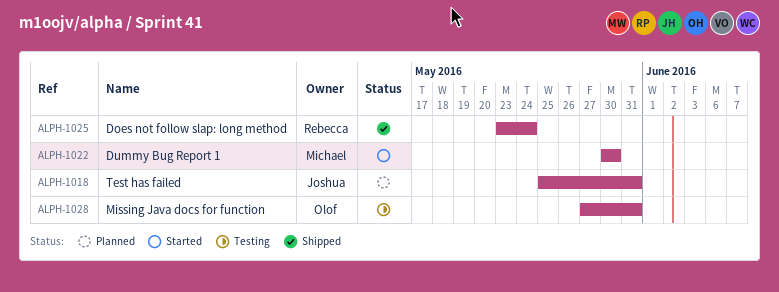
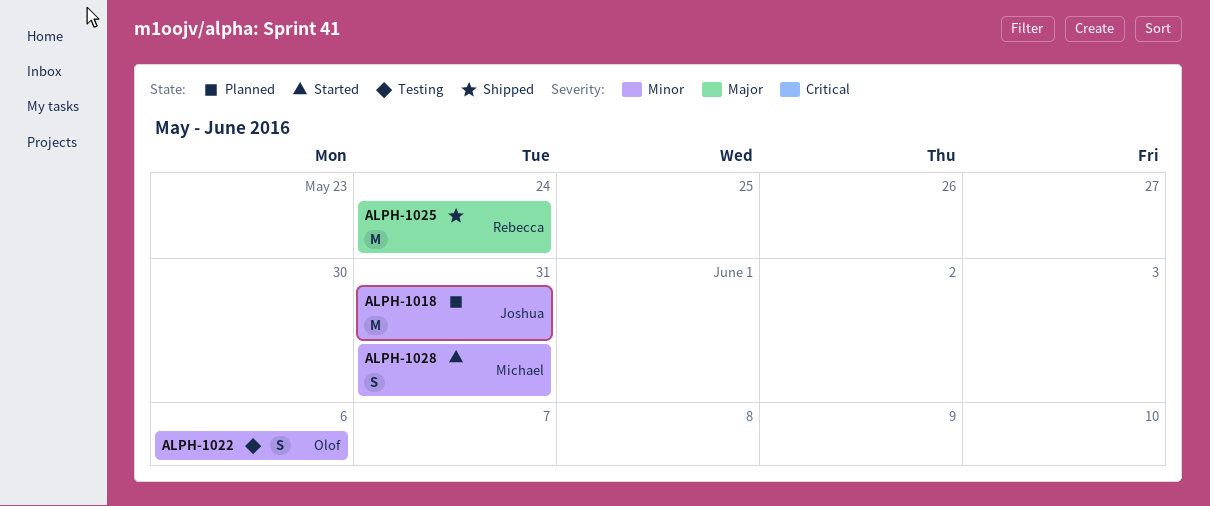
ALPH-1022, status: Started -> Testing
ALPH-1022, owner: Michael -> Olof
ALPH-1022, due: May 30 -> Jun 6
ALPH-1028, status: Testing -> Started
ALPH-1028, owner: Olof -> Michael

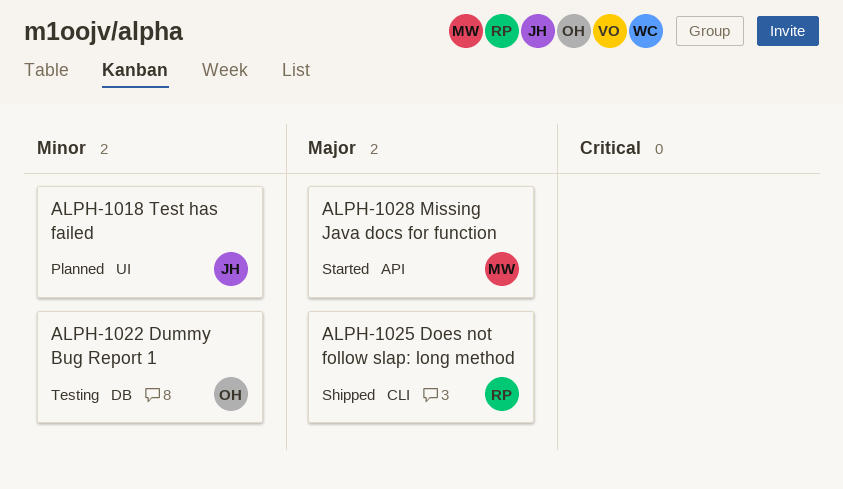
ALPH-1028, priority: Minor -> Major

